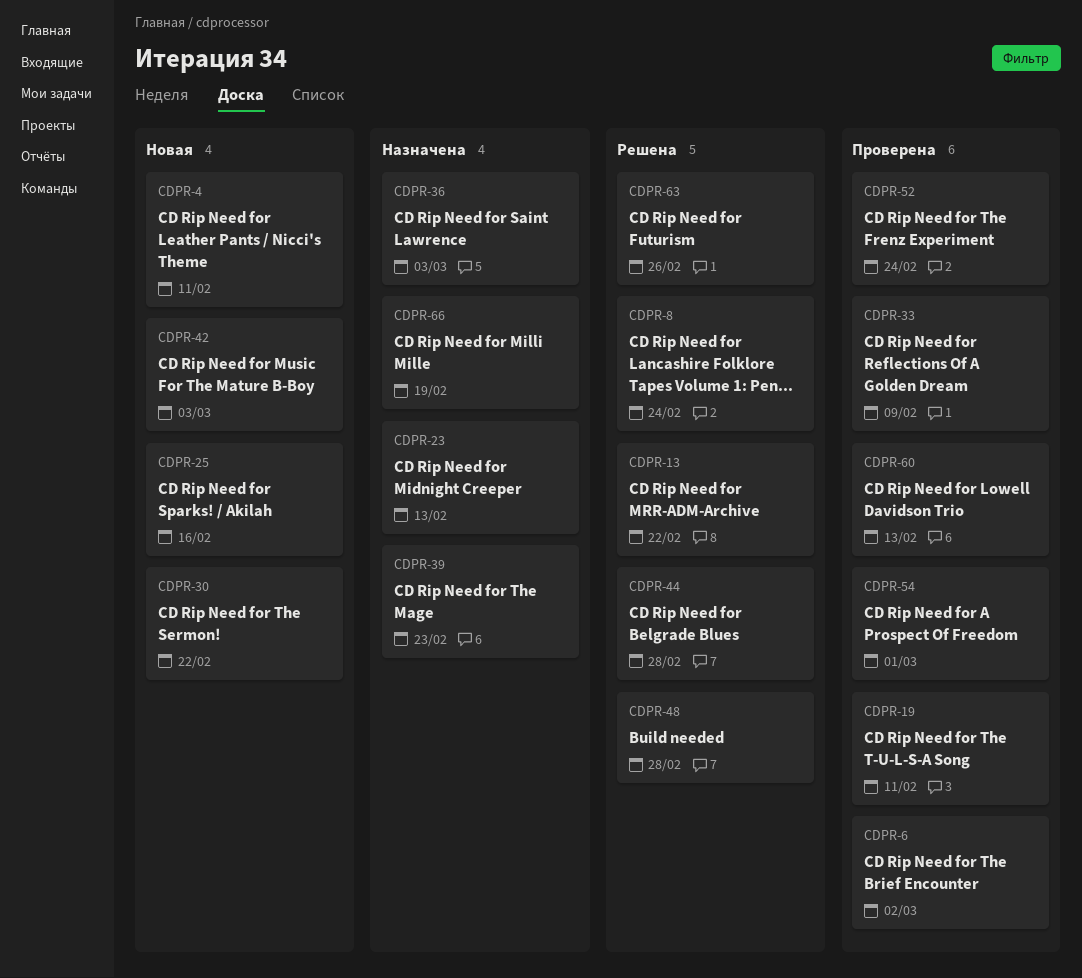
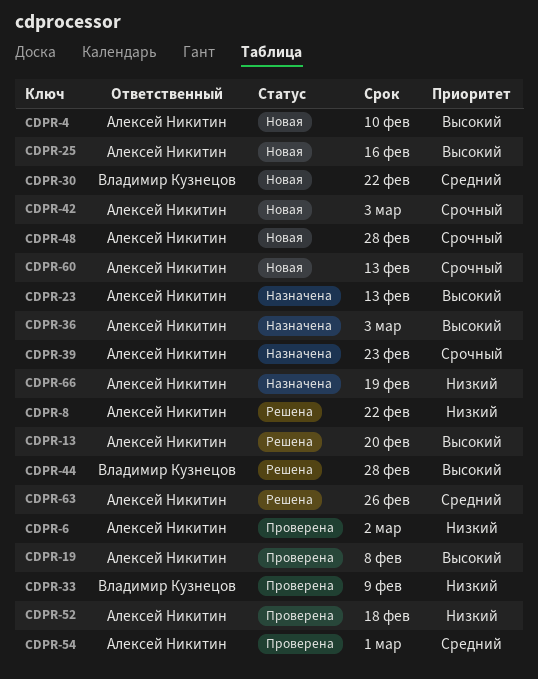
CDPR-4, due: Feb 11 -> Feb 10
CDPR-8, due: Feb 24 -> Feb 22
CDPR-13, due: Feb 22 -> Feb 20
CDPR-19, due: Feb 11 -> Feb 8
CDPR-48, status: Решена -> Новая
CDPR-52, due: Feb 24 -> Feb 18
CDPR-60, status: Проверена -> Новая

